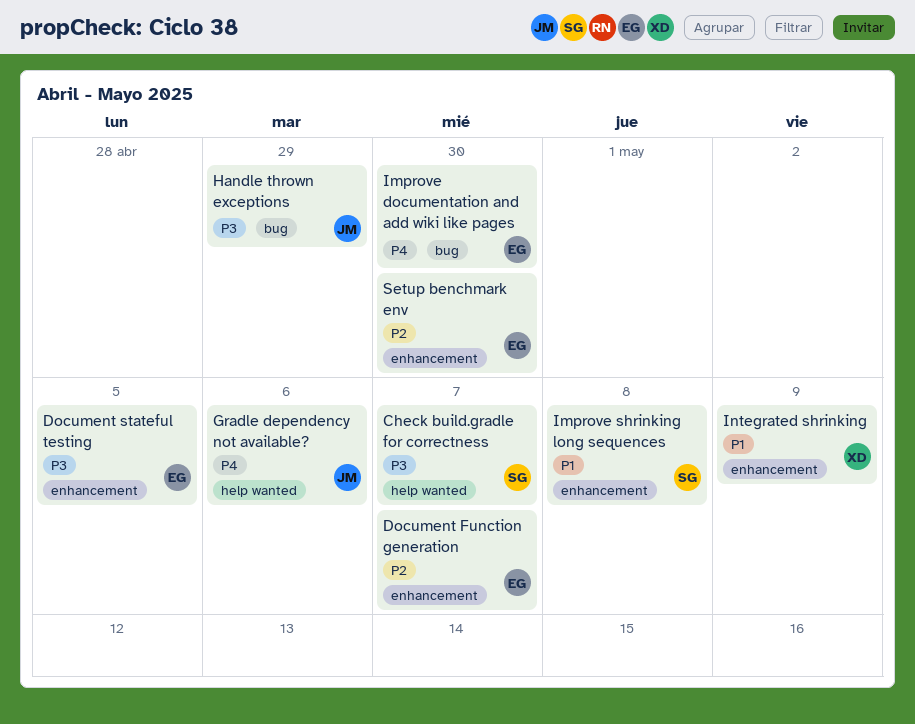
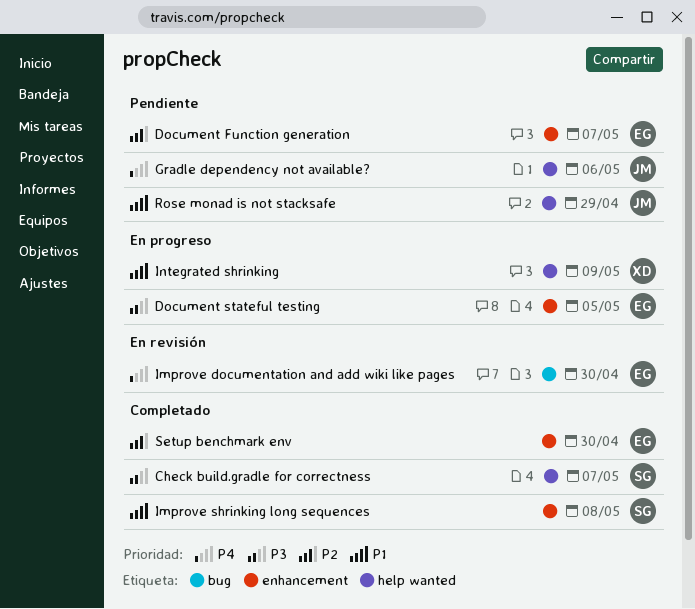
Handle thrown exceptions: present -> none
Integrated shrinking, label: enhancement -> help wanted
Rose monad is not stacksafe: none -> present

